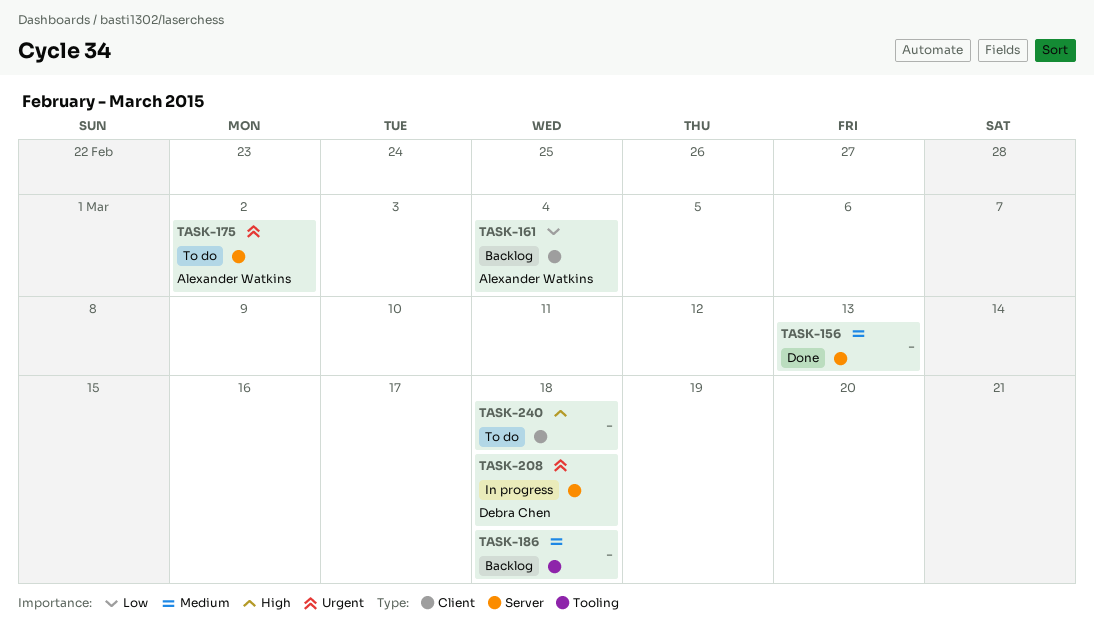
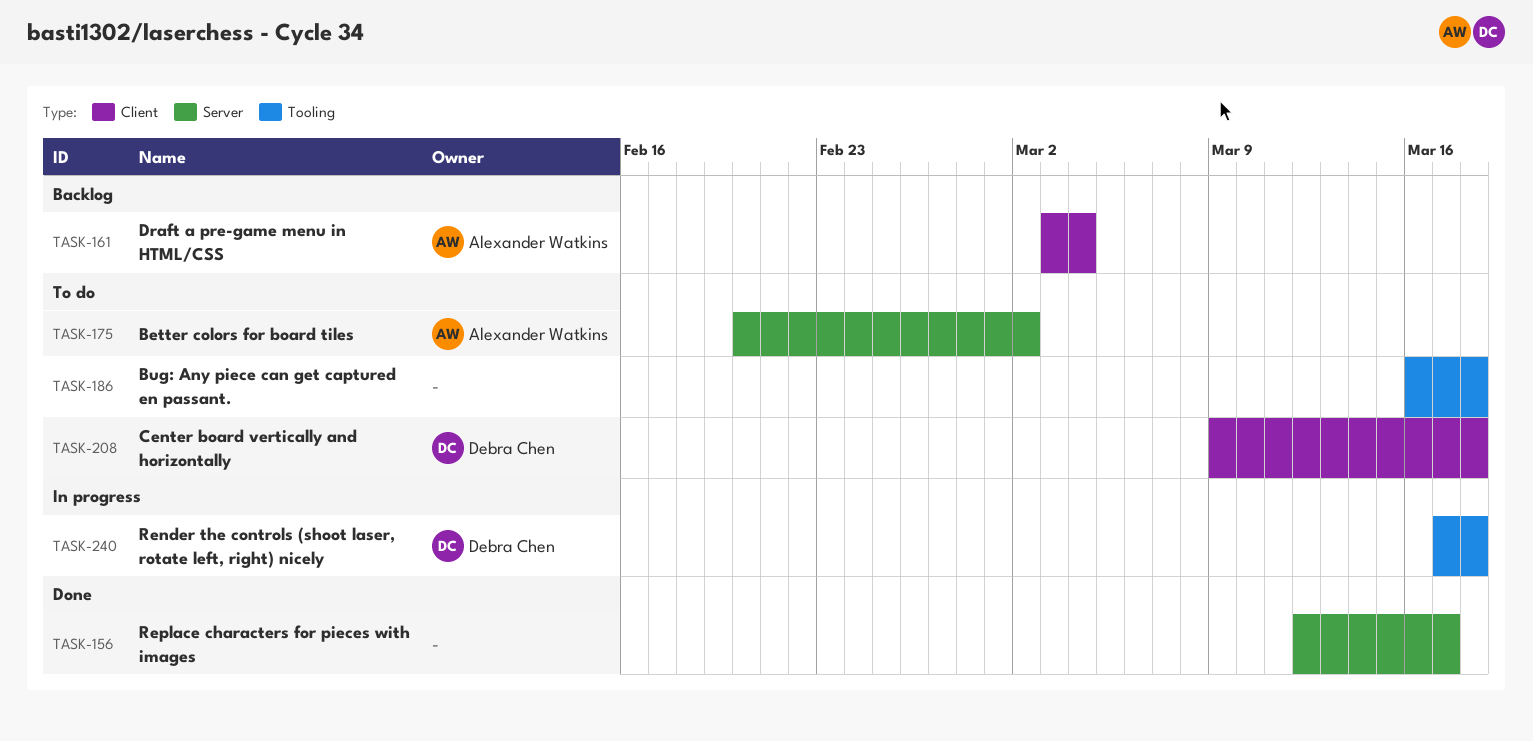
TASK-156, due: Mar 13 -> Mar 17
TASK-186, status: Backlog -> To do
TASK-208, status: In progress -> To do
TASK-208, label: Server -> Client
TASK-240, status: To do -> In progress
TASK-240, owner: none -> Debra Chen
TASK-240, label: Client -> Tooling

